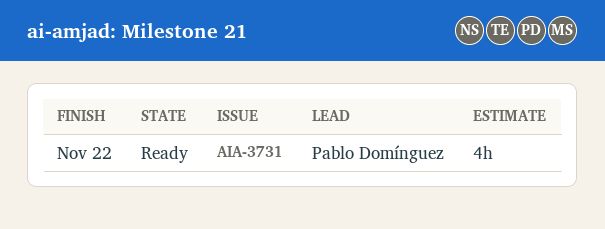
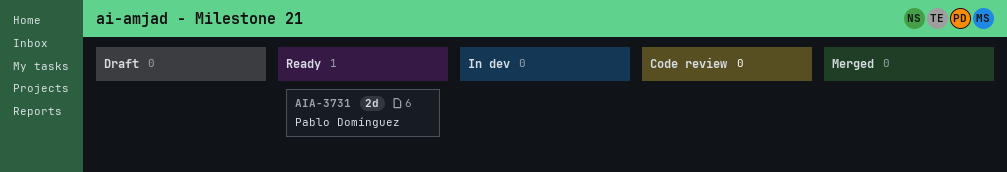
AIA-3731, estimate: 4h -> 2d

